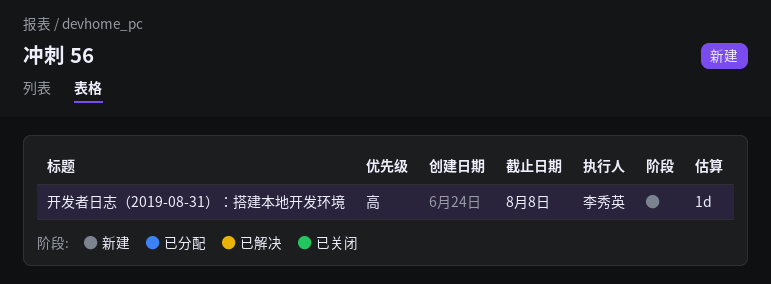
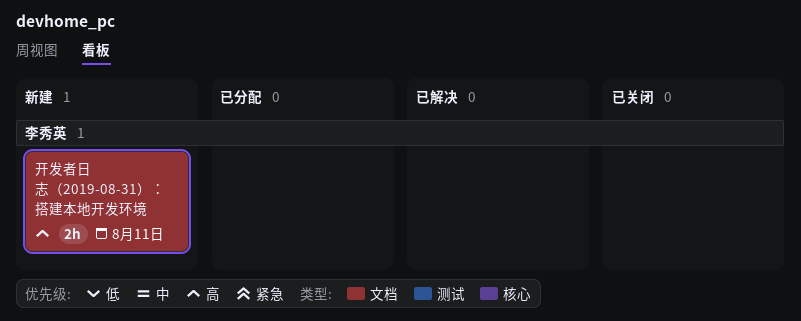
开发者日志（2019-08-31）：搭建本地开发环境, estimate: 1d -> 2h
开发者日志（2019-08-31）：搭建本地开发环境, due: Aug 8 -> Aug 11

